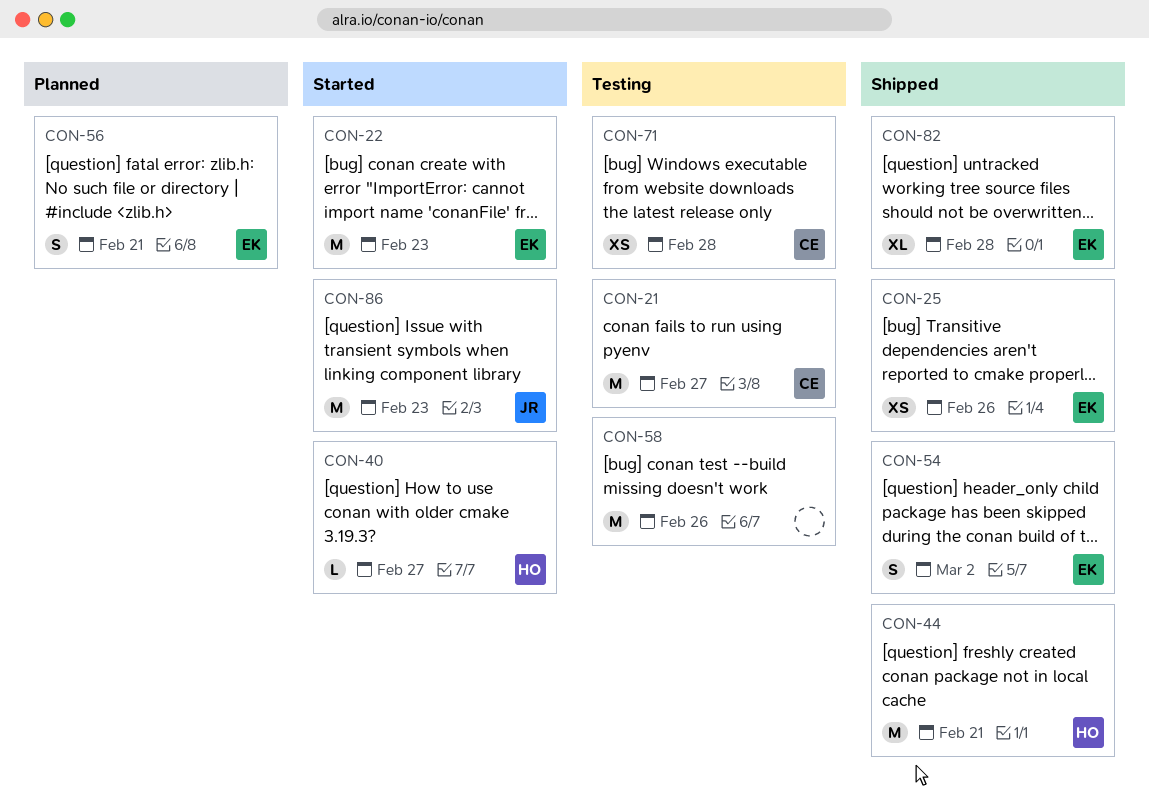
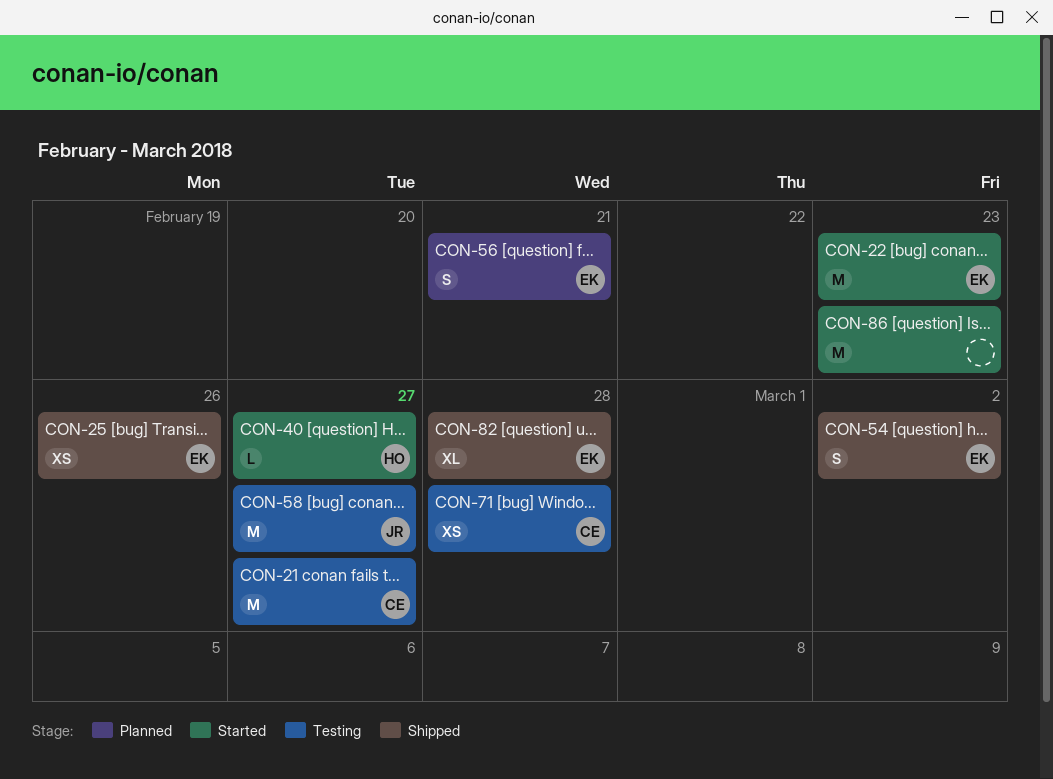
CON-44: present -> none
CON-58, owner: none -> JR
CON-58, due: Feb 26 -> Feb 27
CON-86, owner: JR -> none

